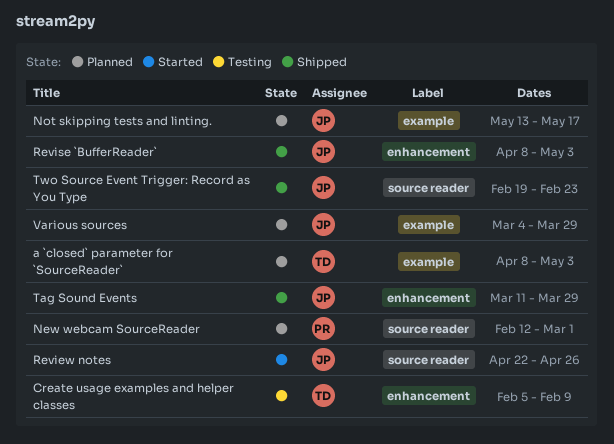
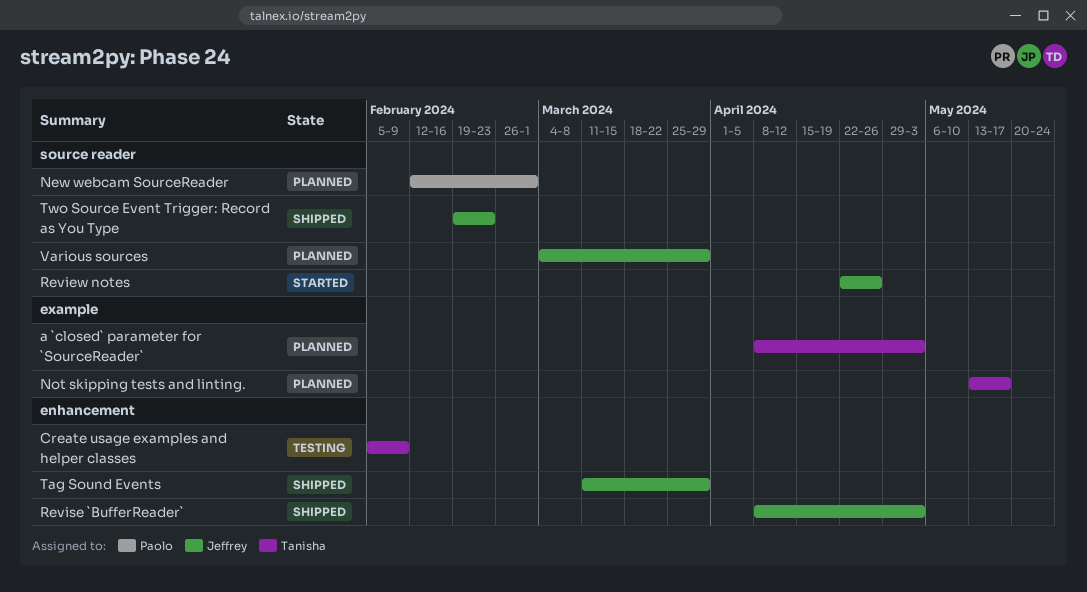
Not skipping tests and linting., owner: Jeffrey -> Tanisha
Various sources, label: example -> source reader

